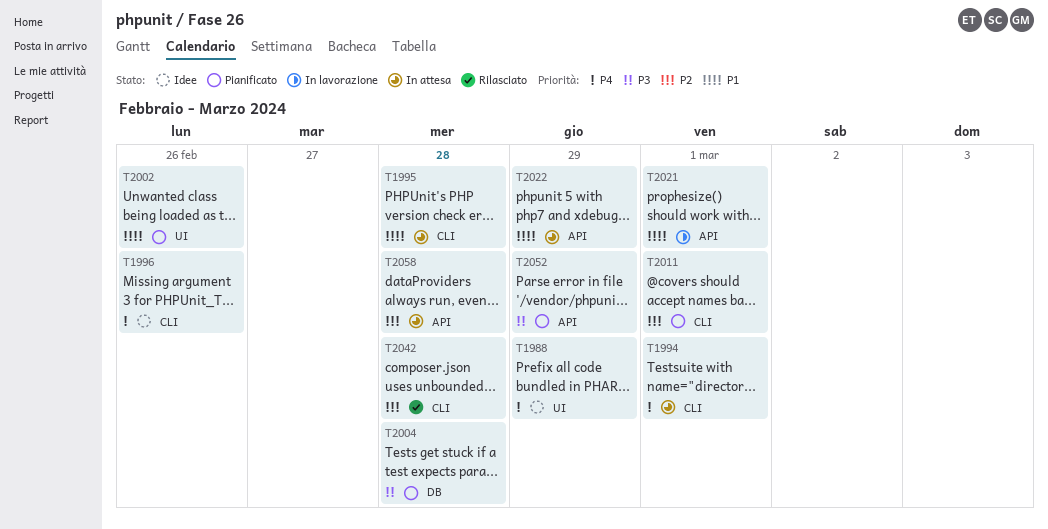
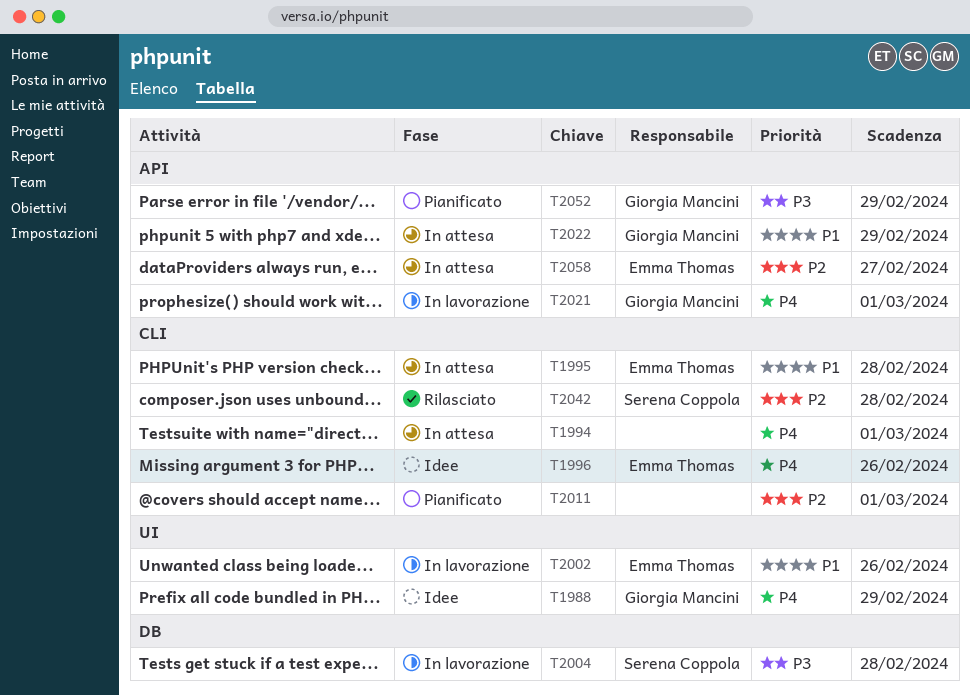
T2002, status: Pianificato -> In lavorazione
T2004, status: Pianificato -> In lavorazione
T2021, priority: P1 -> P4
T2058, due: Feb 28 -> Feb 27

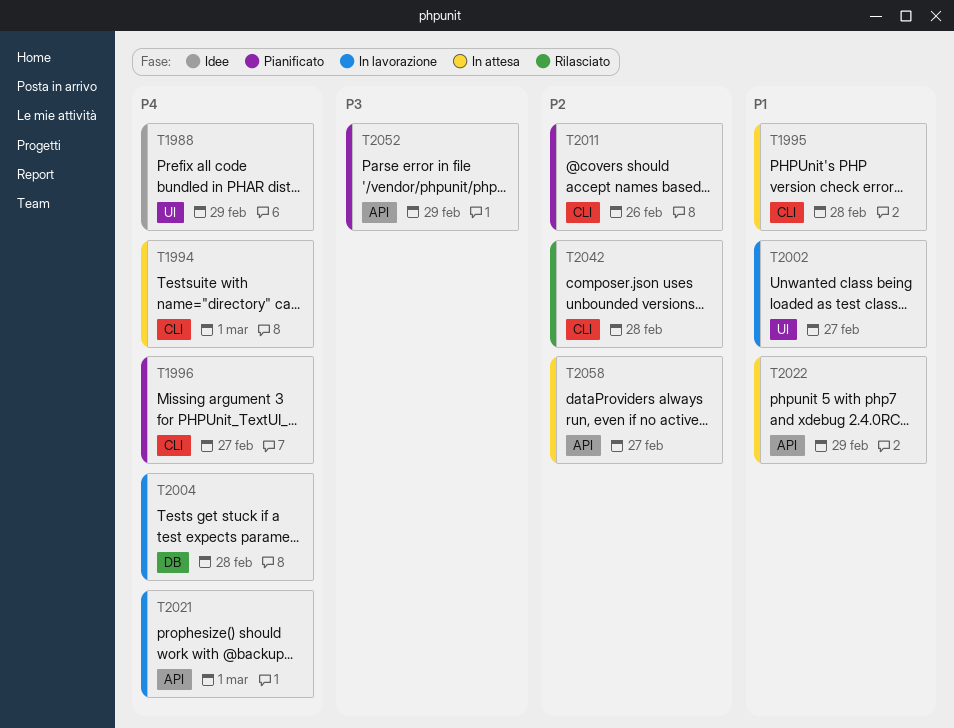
T1996, status: Idee -> Pianificato
T1996, due: Feb 26 -> Feb 27
T2002, due: Feb 26 -> Feb 27
T2004, priority: P3 -> P4
T2011, due: Mar 1 -> Feb 26

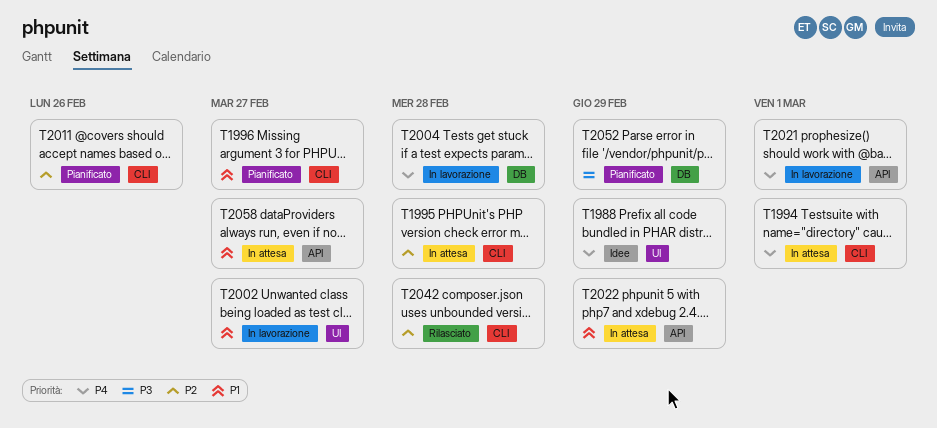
T1995, priority: P1 -> P2
T1996, priority: P4 -> P1
T2052, label: API -> DB
T2058, priority: P2 -> P1

